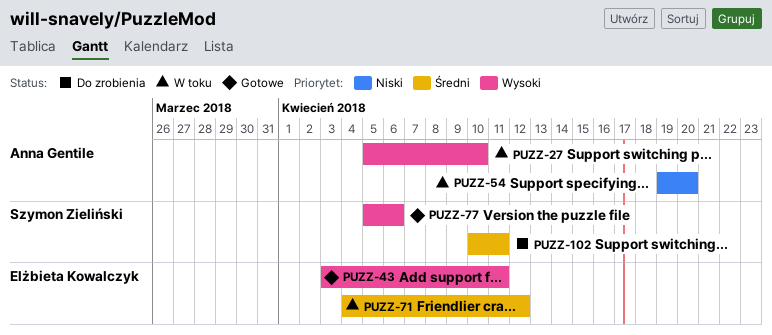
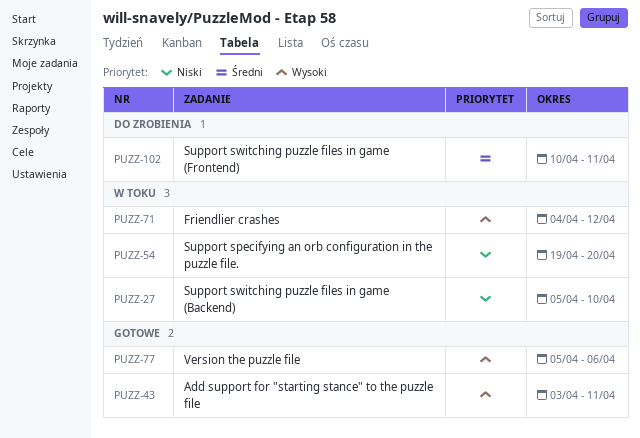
PUZZ-27, priority: Wysoki -> Niski
PUZZ-71, priority: Średni -> Wysoki

